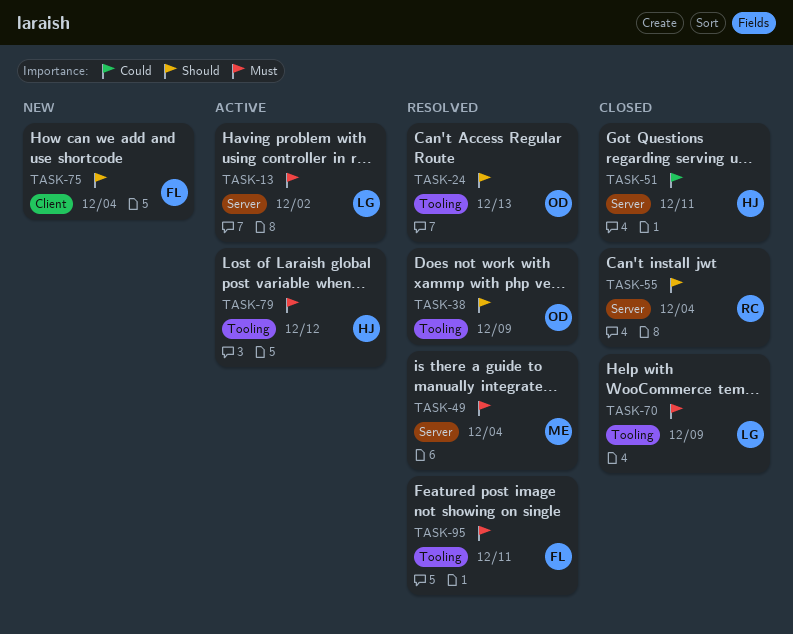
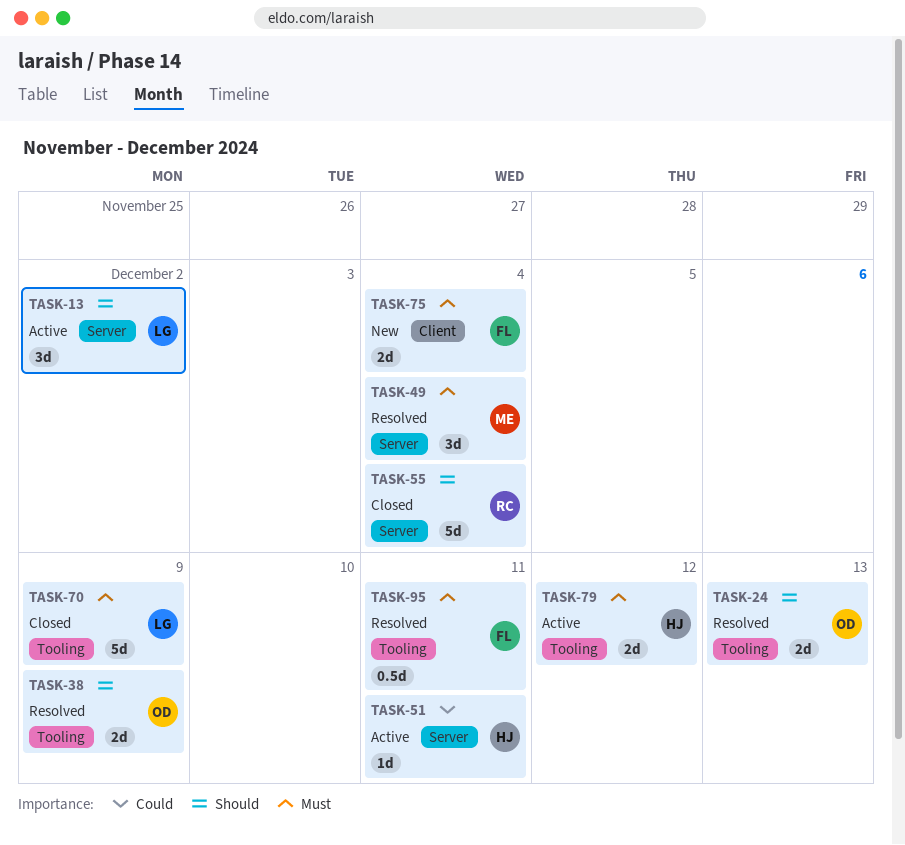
TASK-13, priority: Must -> Should
TASK-51, status: Closed -> Active
TASK-75, priority: Should -> Must

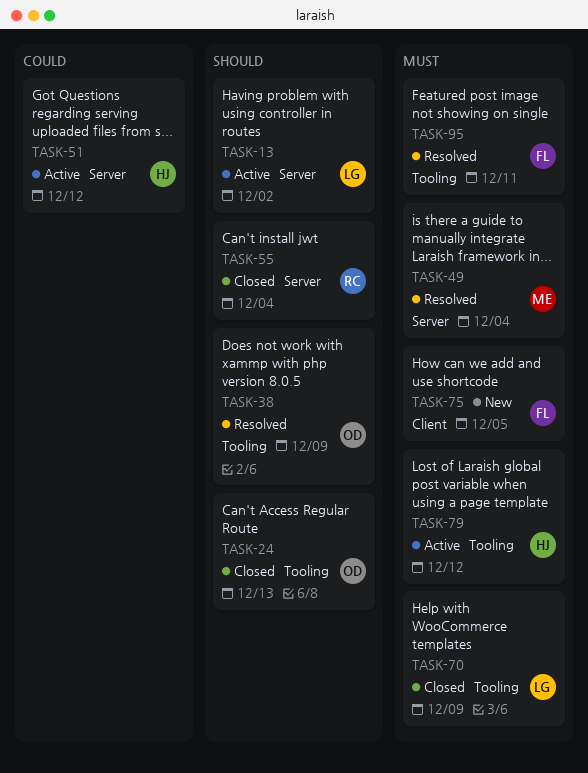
TASK-24, status: Resolved -> Closed
TASK-51, due: Dec 11 -> Dec 12
TASK-75, due: Dec 4 -> Dec 5

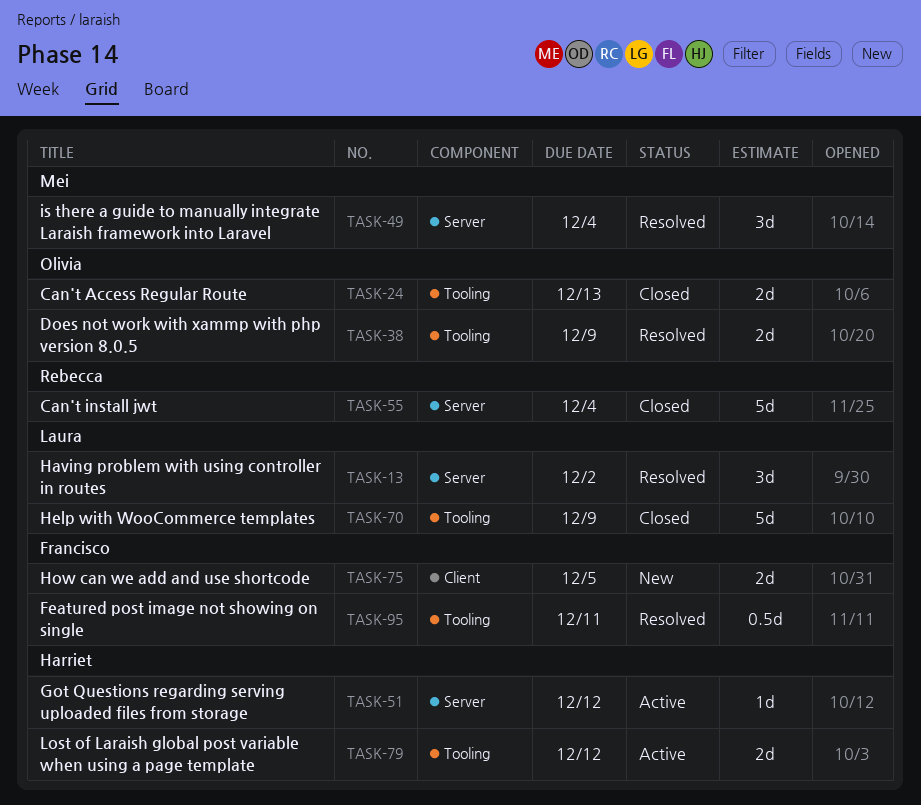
TASK-13, status: Active -> Resolved

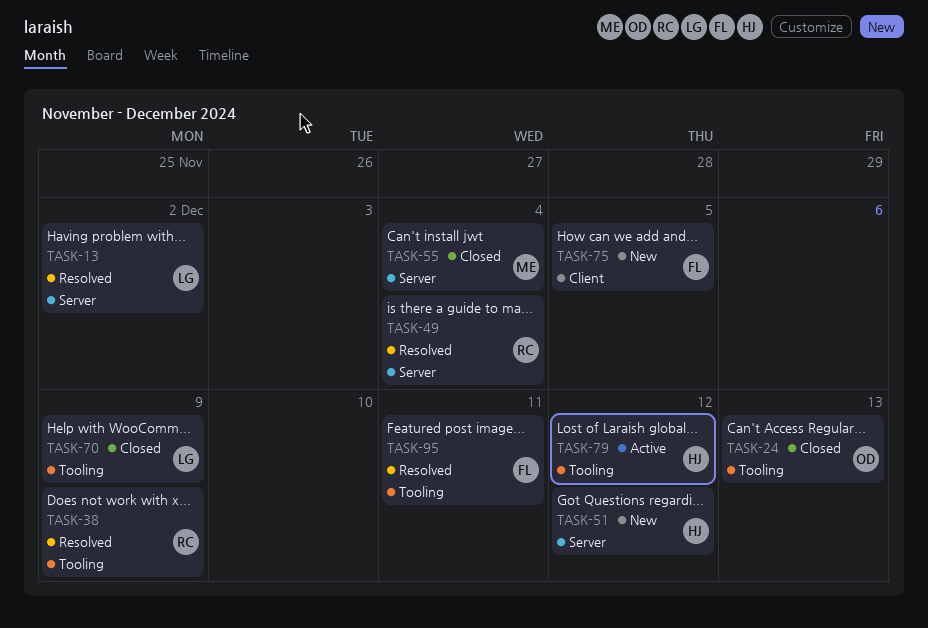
TASK-38, owner: Olivia -> Rebecca
TASK-49, owner: Mei -> Rebecca
TASK-51, status: Active -> New
TASK-55, owner: Rebecca -> Mei

